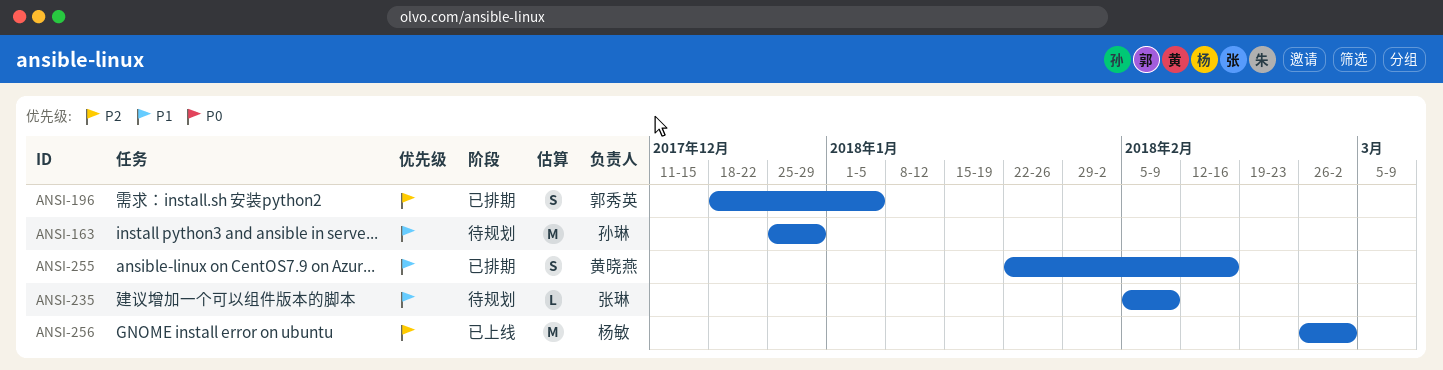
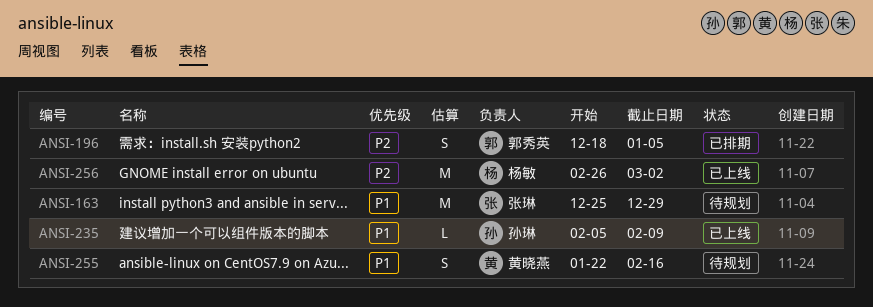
ANSI-163, owner: 孙琳 -> 张琳
ANSI-235, status: 待规划 -> 已上线
ANSI-235, owner: 张琳 -> 孙琳
ANSI-255, status: 已排期 -> 待规划

